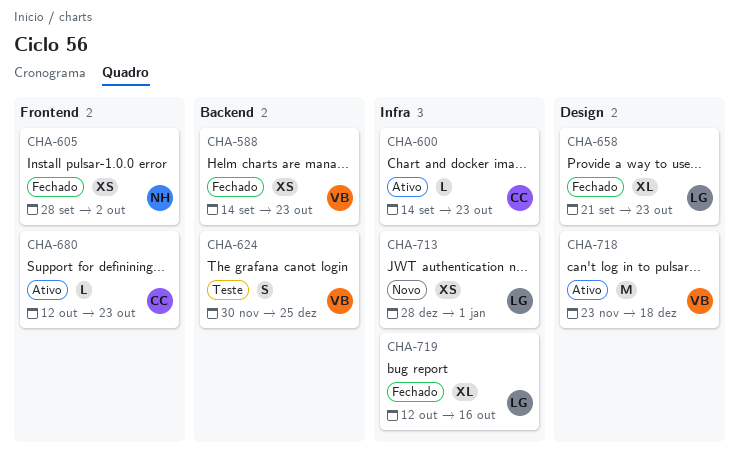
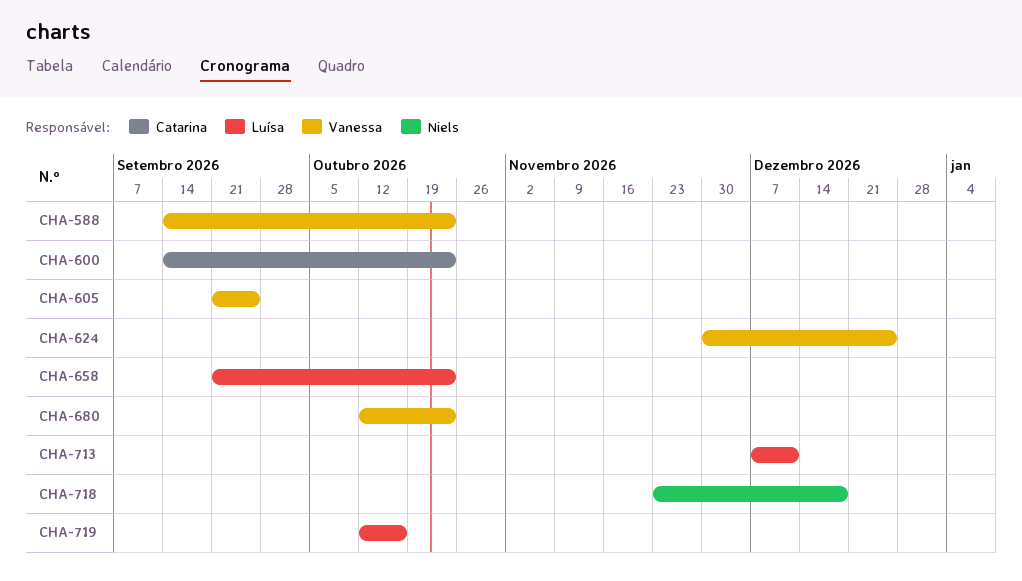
CHA-605, owner: Niels -> Vanessa
CHA-605, start: Sep 28 -> Sep 21
CHA-605, due: Oct 2 -> Sep 25
CHA-680, owner: Catarina -> Vanessa
CHA-713, start: Dec 28 -> Dec 7
CHA-713, due: Jan 1 -> Dec 11
CHA-718, owner: Vanessa -> Niels

